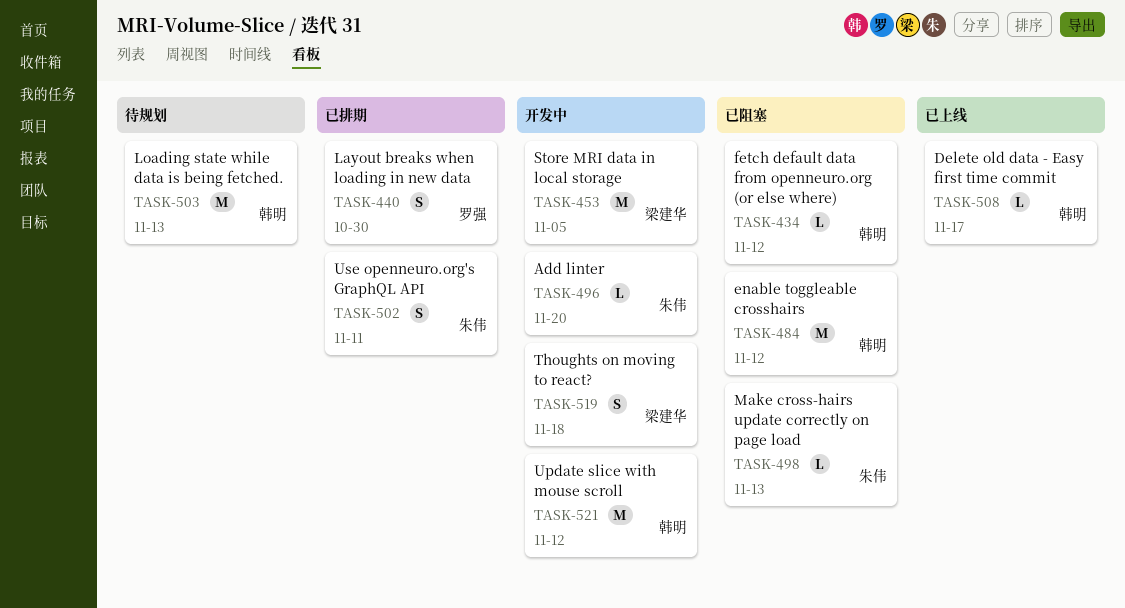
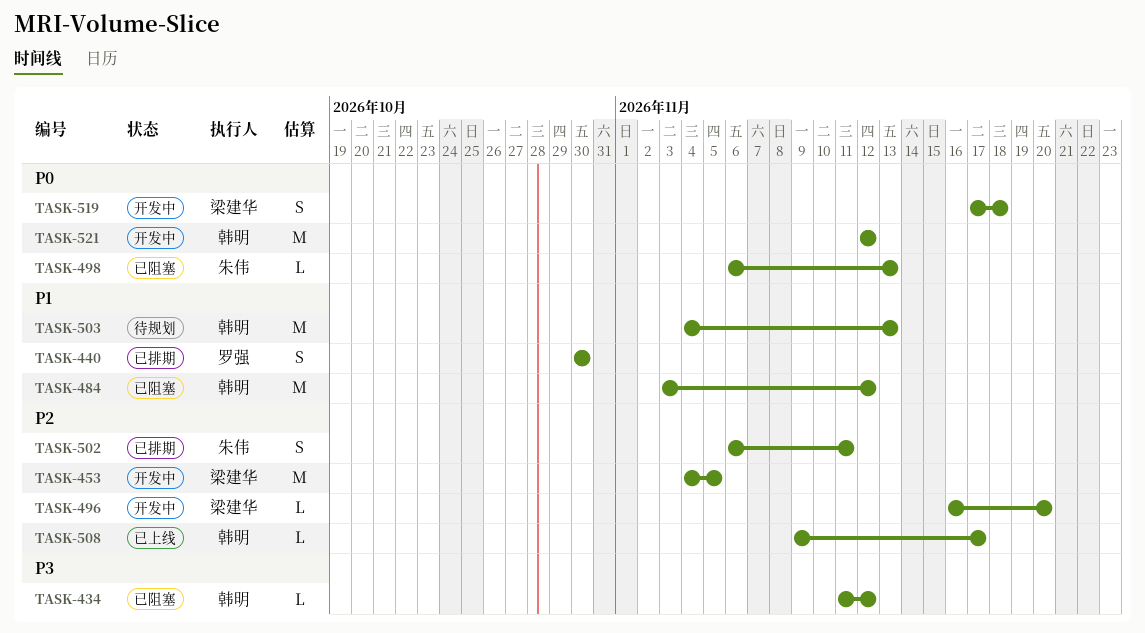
TASK-496, owner: 朱伟 -> 梁建华

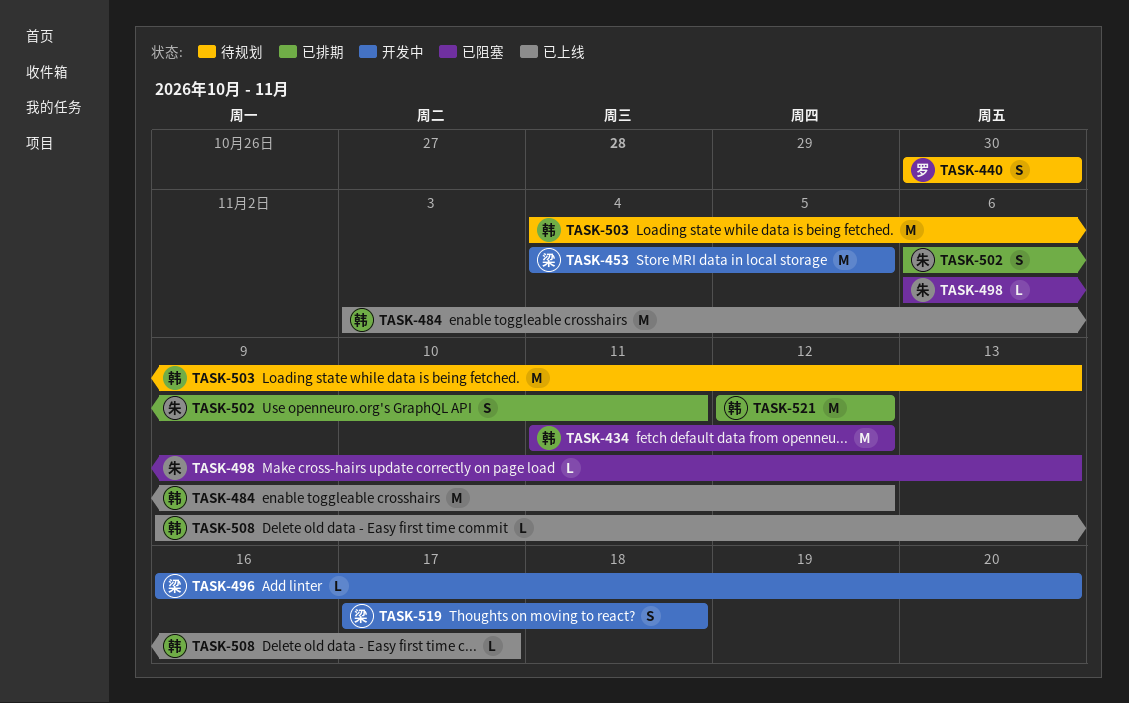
TASK-434, estimate: L -> M
TASK-440, status: 已排期 -> 待规划
TASK-484, status: 已阻塞 -> 已上线
TASK-521, status: 开发中 -> 已排期

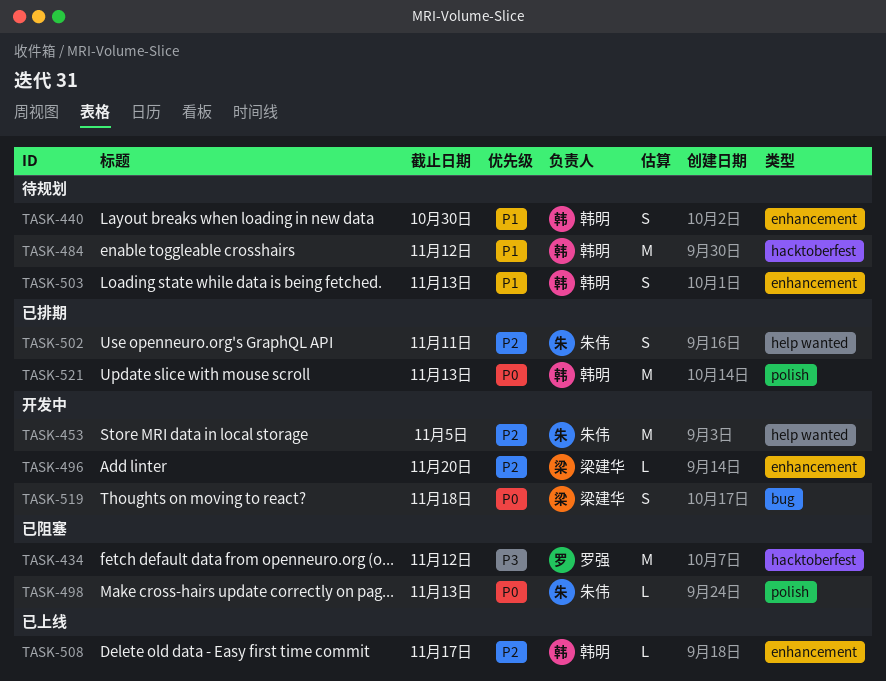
TASK-434, owner: 韩明 -> 罗强
TASK-440, owner: 罗强 -> 韩明
TASK-453, owner: 梁建华 -> 朱伟
TASK-484, status: 已上线 -> 待规划
TASK-503, estimate: M -> S
TASK-521, due: Nov 12 -> Nov 13

